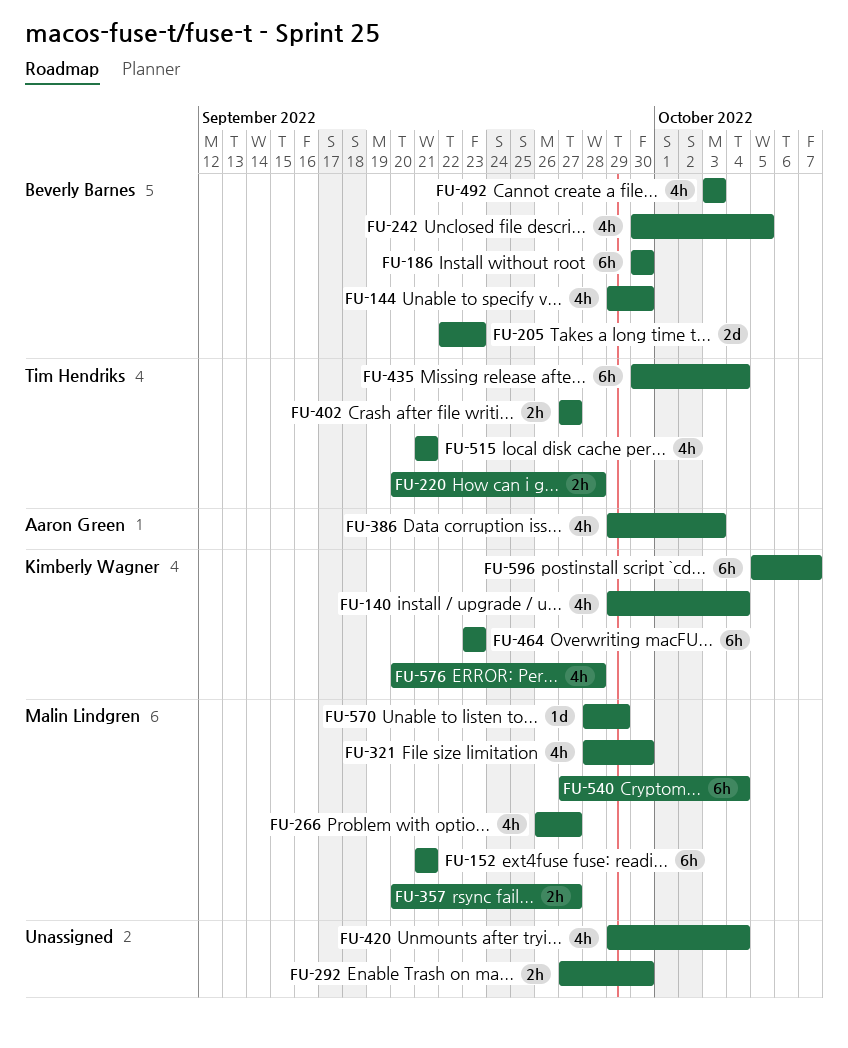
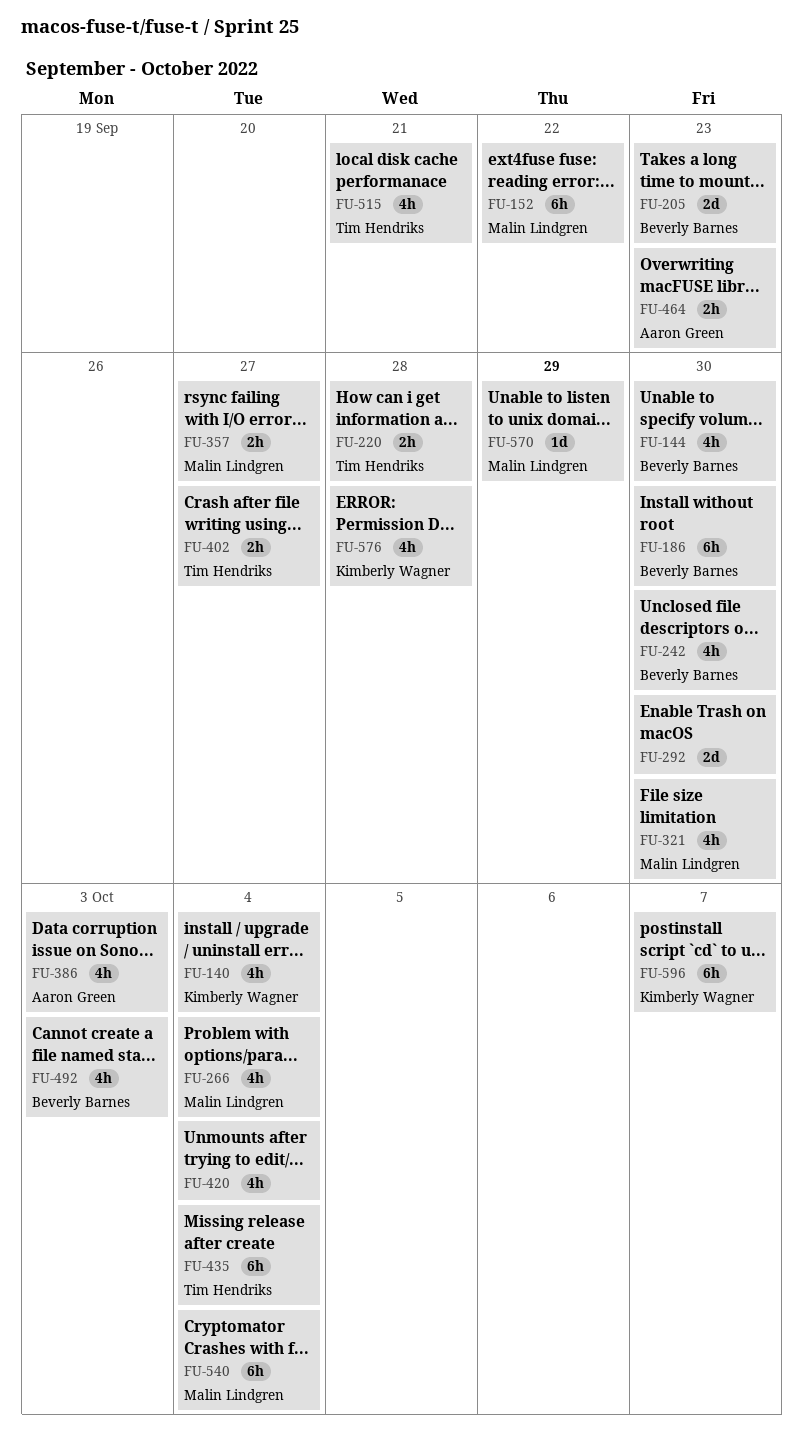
FU-152, due: Sep 21 -> Sep 22
FU-242, due: Oct 5 -> Sep 30
FU-266, due: Sep 27 -> Oct 4
FU-292, estimate: 2h -> 2d
FU-464, owner: Kimberly Wagner -> Aaron Green
FU-464, estimate: 6h -> 2h

